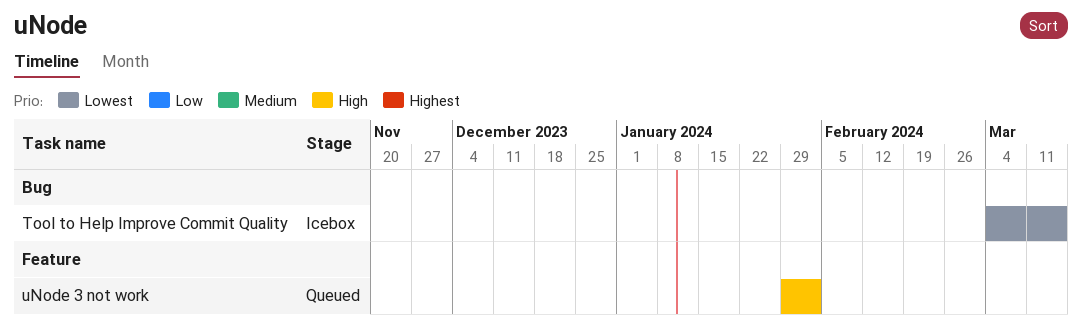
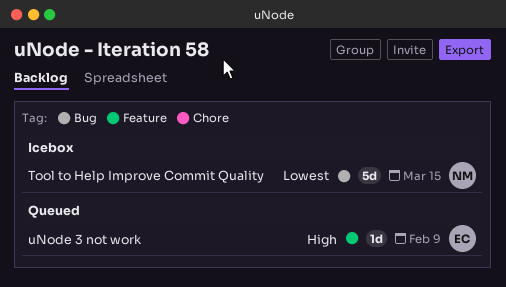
uNode 3 not work, due: Feb 2 -> Feb 9

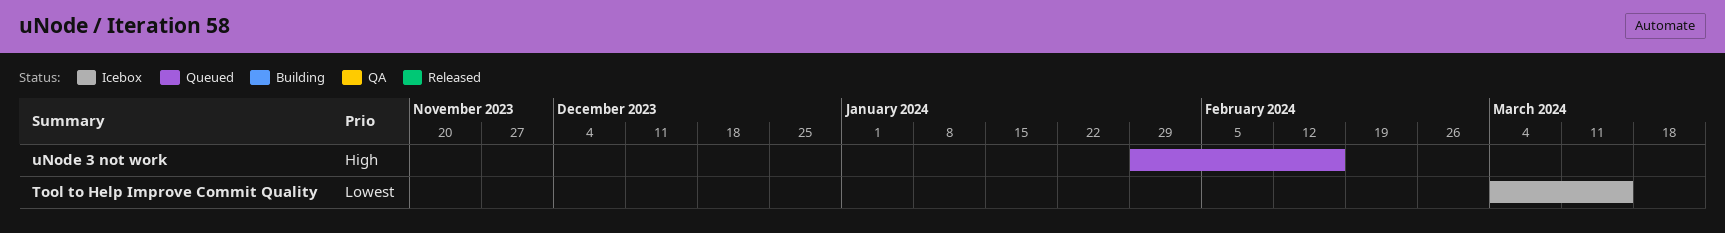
uNode 3 not work, due: Feb 9 -> Feb 16

